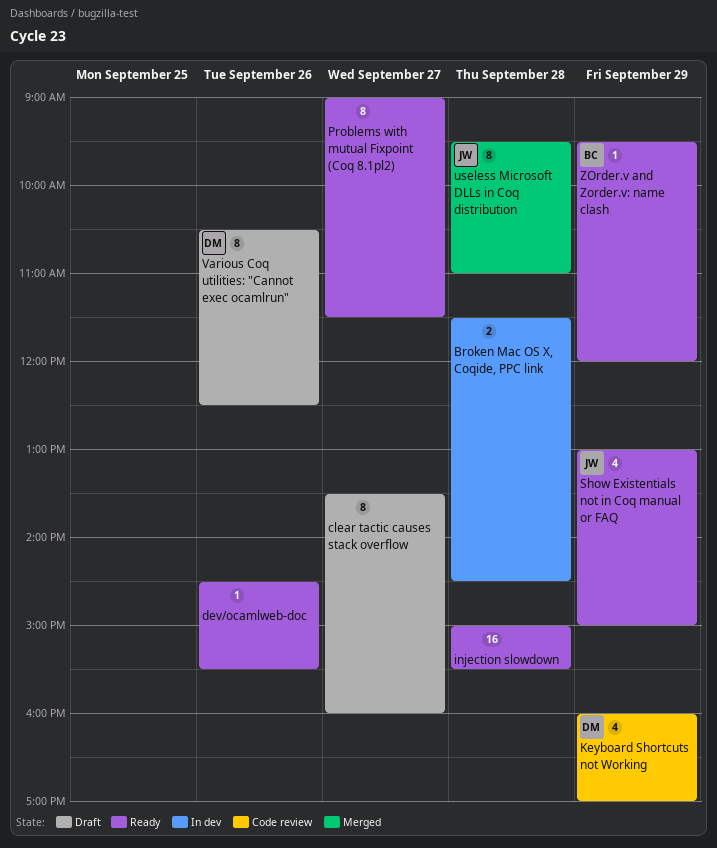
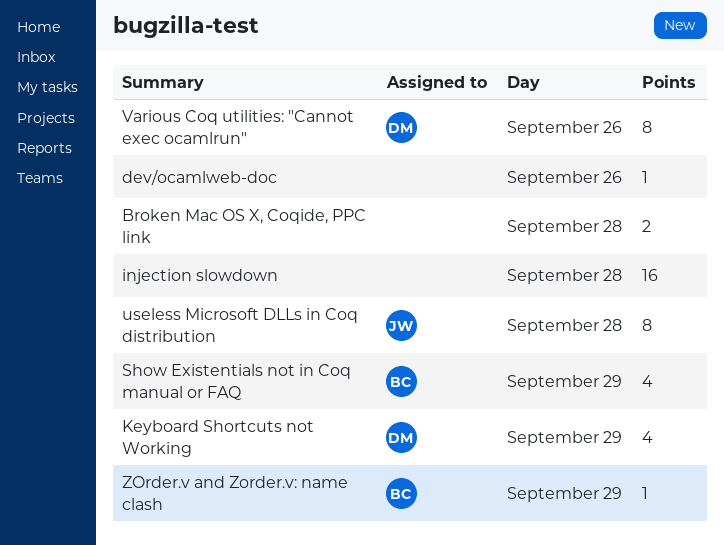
clear tactic causes stack overflow: present -> none
Problems with mutual Fixpoint (Coq 8.1pl2): present -> none
Show Existentials not in Coq manual or FAQ, owner: JW -> BC

